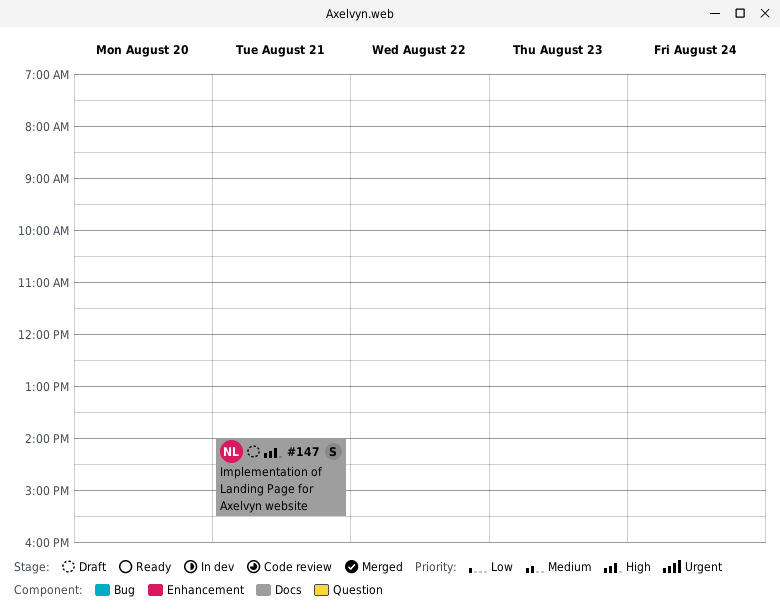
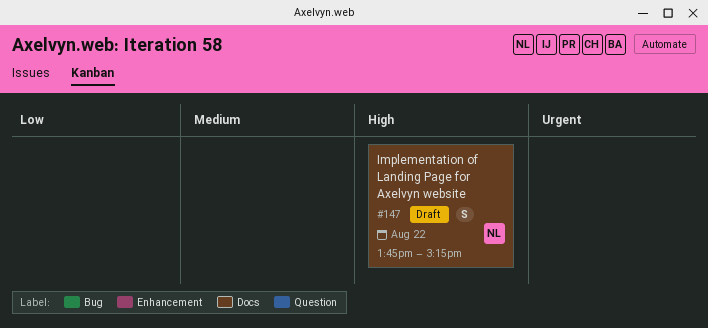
#147, day: Aug 21 -> Aug 22
#147, begins: 14:00 -> 13:45
#147, ends: 15:30 -> 15:15

